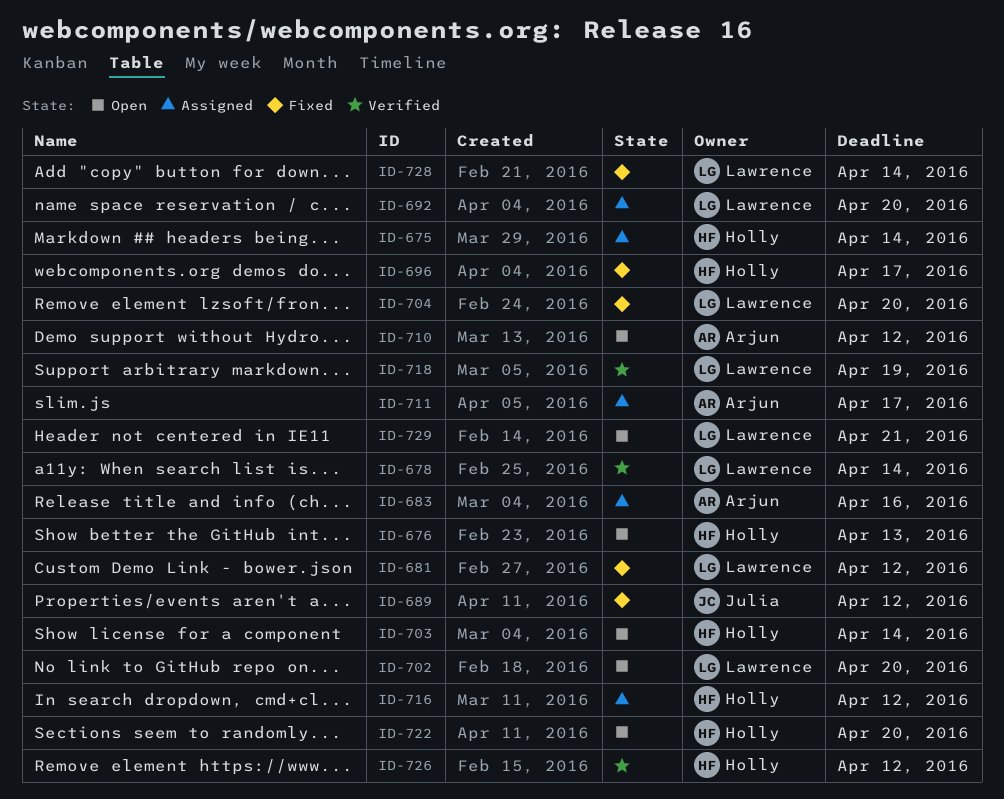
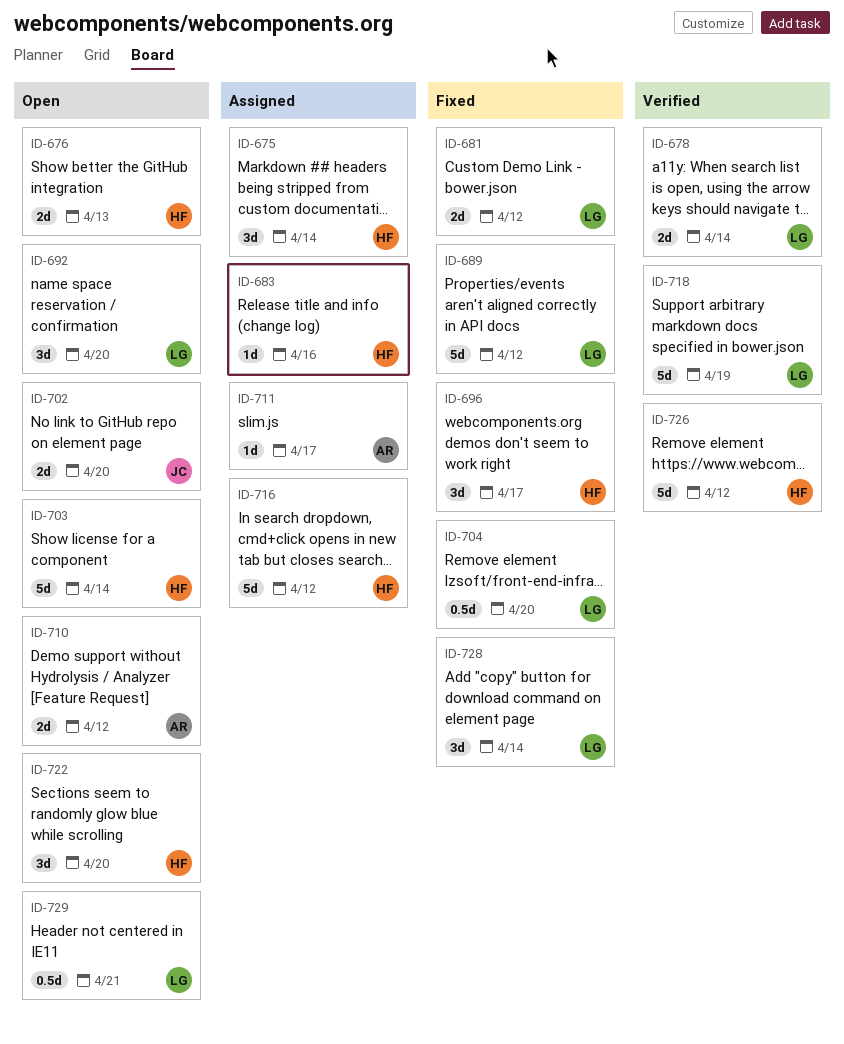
ID-683, owner: Arjun -> Holly
ID-689, owner: Julia -> Lawrence
ID-692, status: Assigned -> Open
ID-702, owner: Lawrence -> Julia

